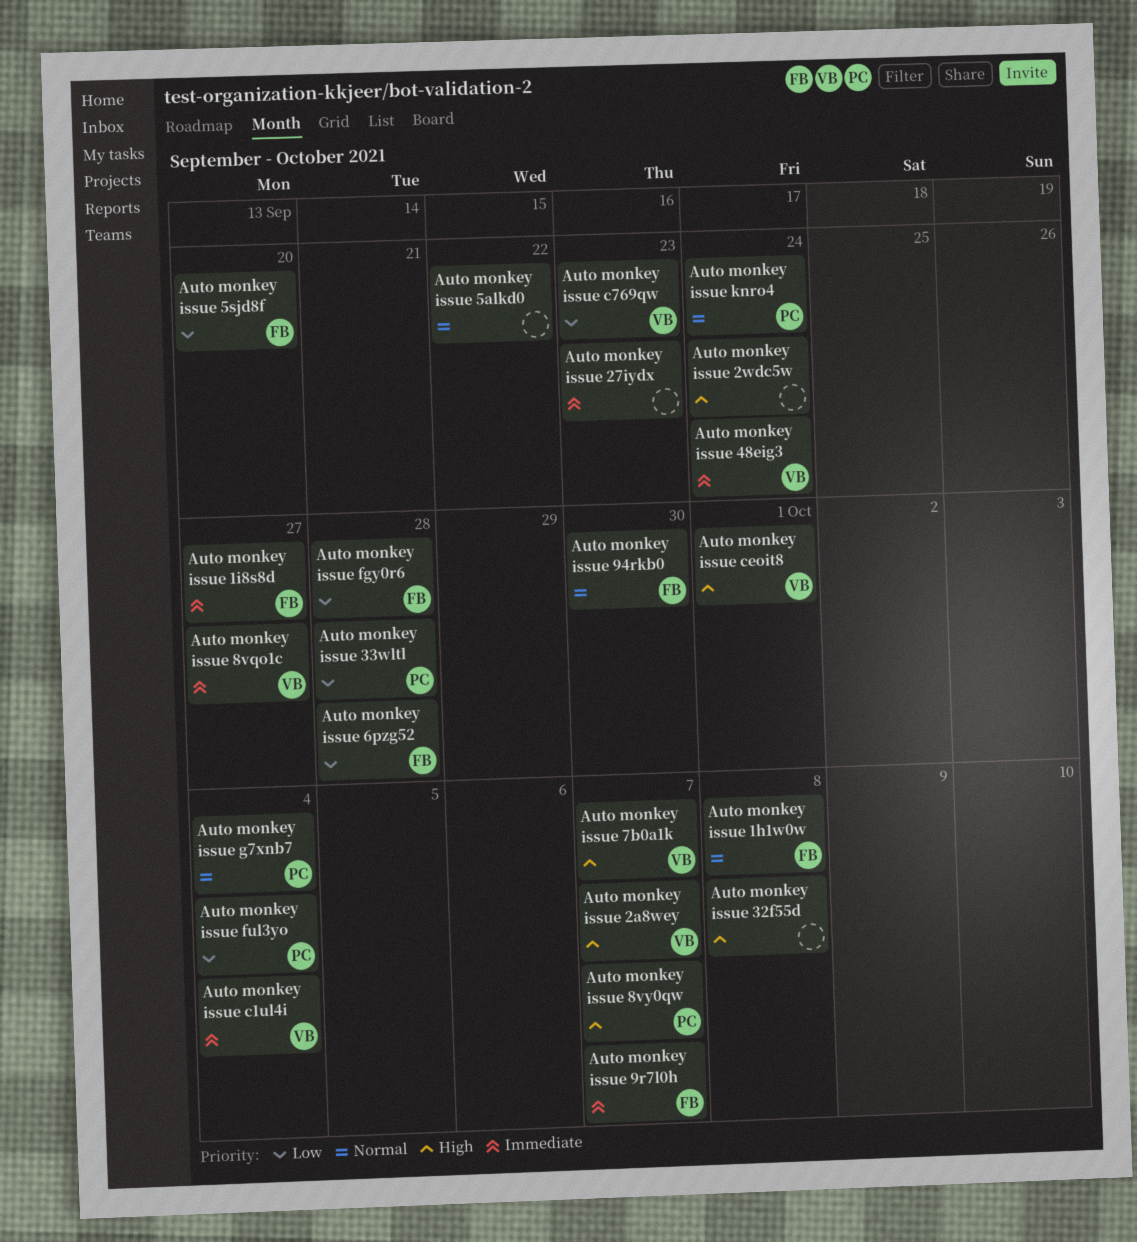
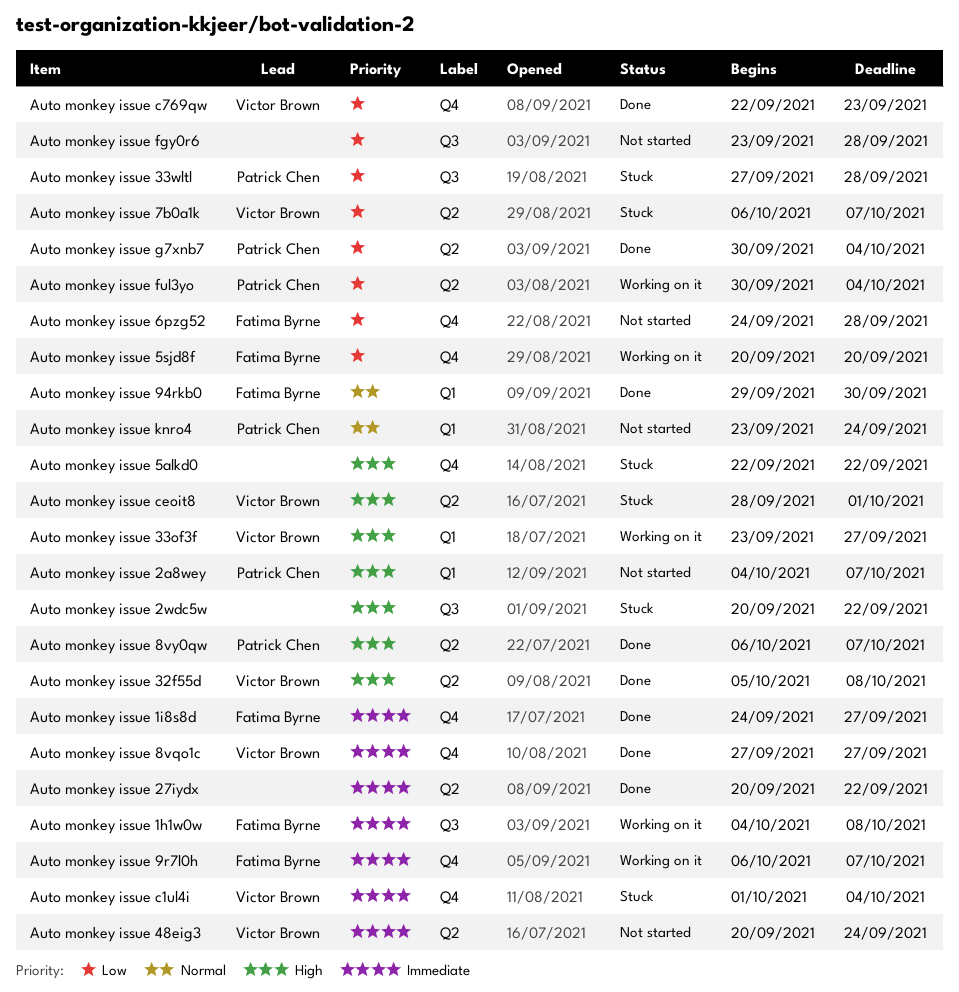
Auto monkey issue 1h1w0w, priority: Normal -> Immediate
Auto monkey issue 27iydx, due: Sep 23 -> Sep 22
Auto monkey issue 2a8wey, owner: Victor Brown -> Patrick Chen
Auto monkey issue 2wdc5w, due: Sep 24 -> Sep 22
Auto monkey issue 32f55d, owner: none -> Victor Brown
Auto monkey issue 33of3f: none -> present
Auto monkey issue 5alkd0, priority: Normal -> High
Auto monkey issue 7b0a1k, priority: High -> Low
Auto monkey issue fgy0r6, owner: Fatima Byrne -> none
Auto monkey issue g7xnb7, priority: Normal -> Low

